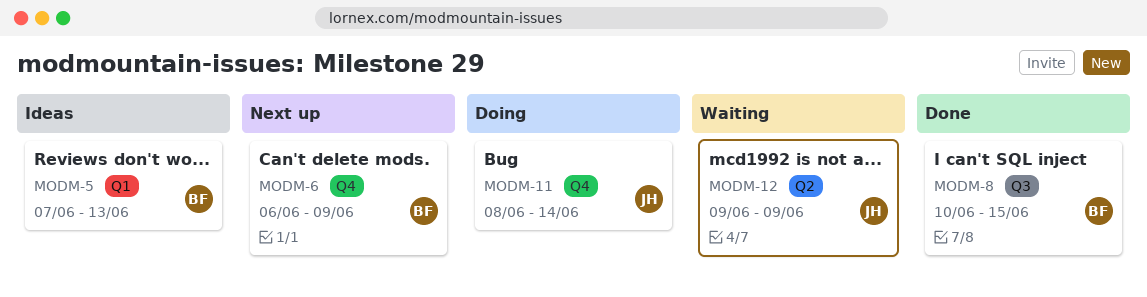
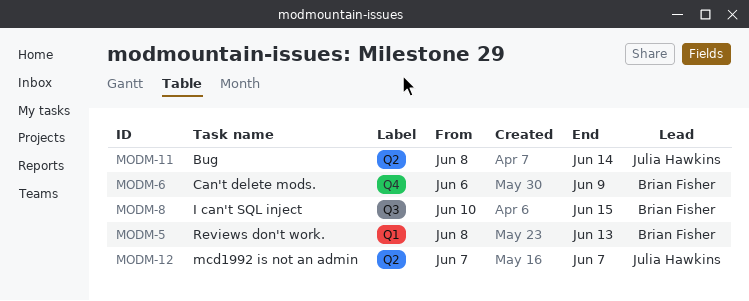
MODM-5, start: Jun 7 -> Jun 8
MODM-11, label: Q4 -> Q2
MODM-12, start: Jun 9 -> Jun 7
MODM-12, due: Jun 9 -> Jun 7

